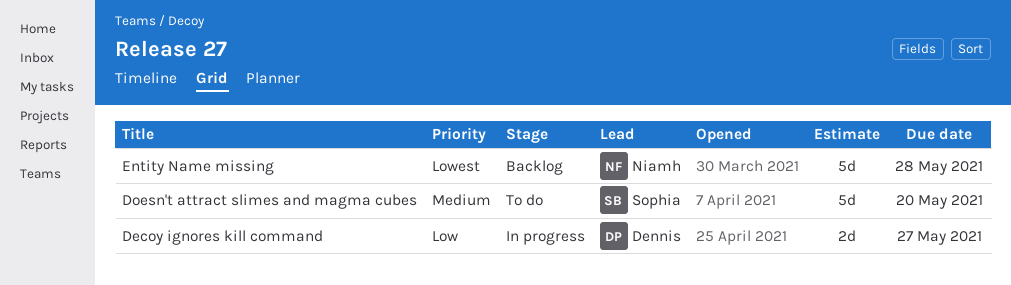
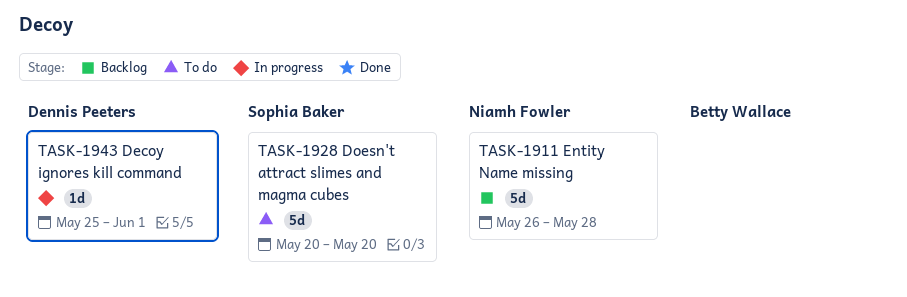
Decoy ignores kill command, estimate: 2d -> 1d
Decoy ignores kill command, due: May 27 -> Jun 1

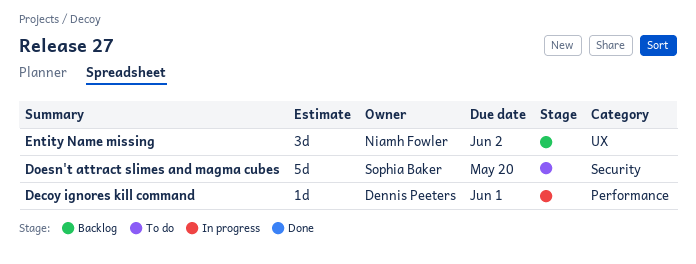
Entity Name missing, estimate: 5d -> 3d
Entity Name missing, due: May 28 -> Jun 2

